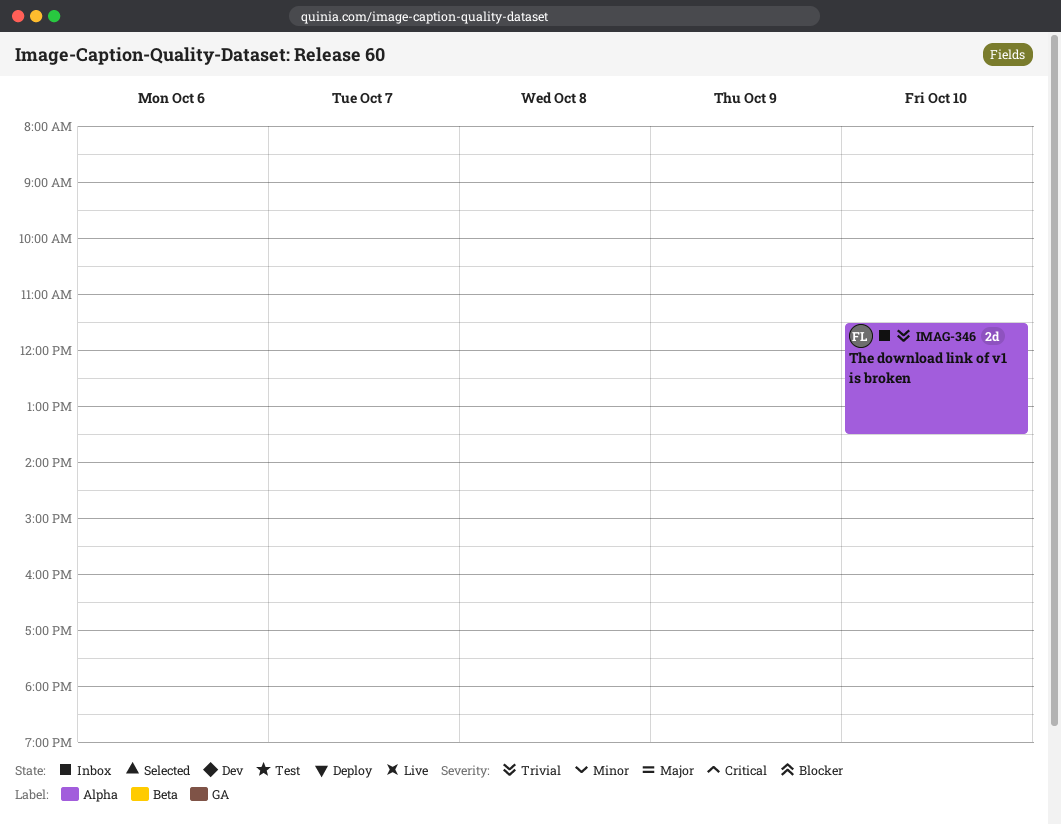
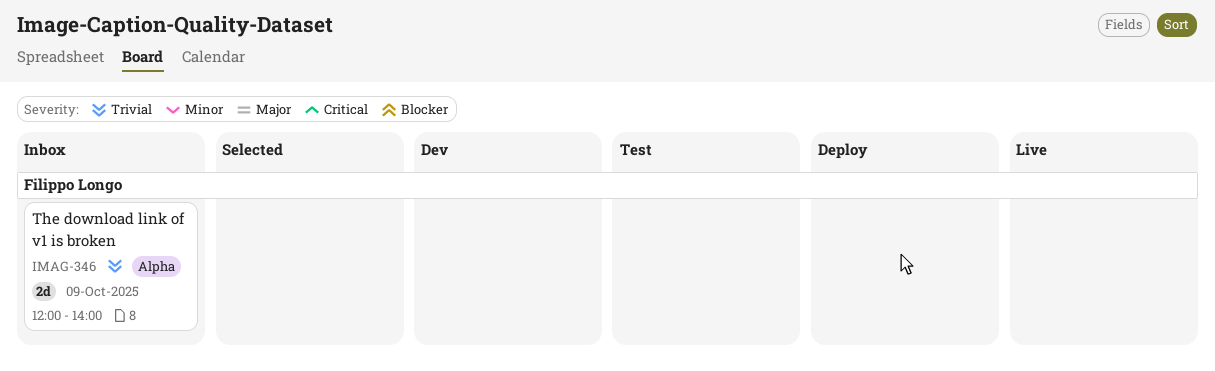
IMAG-346, day: Oct 10 -> Oct 9
IMAG-346, begins: 11:30 -> 12:00
IMAG-346, ends: 13:30 -> 14:00

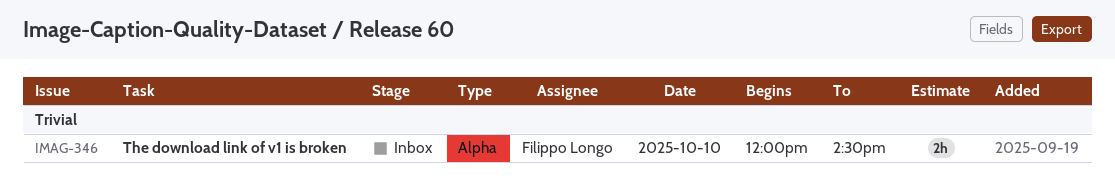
IMAG-346, estimate: 2d -> 2h
IMAG-346, day: Oct 9 -> Oct 10
IMAG-346, ends: 14:00 -> 14:30

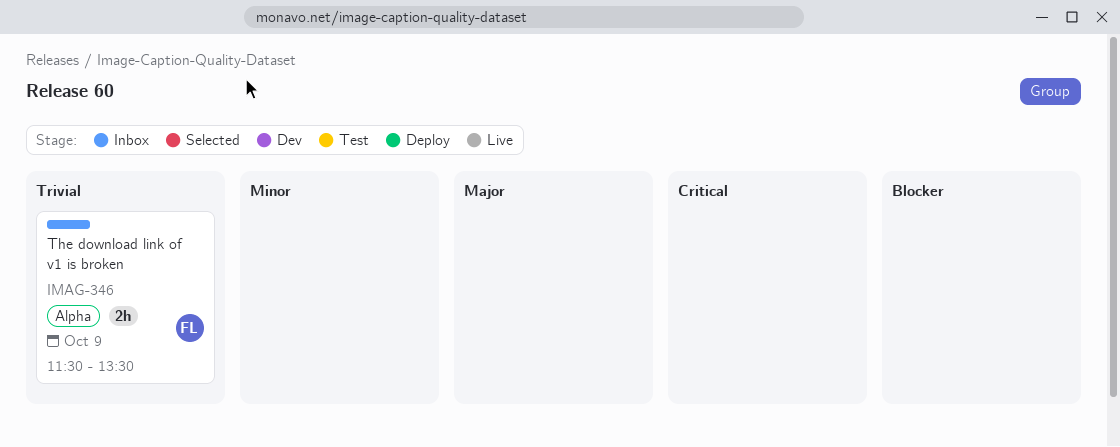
IMAG-346, day: Oct 10 -> Oct 9
IMAG-346, begins: 12:00 -> 11:30
IMAG-346, ends: 14:30 -> 13:30

